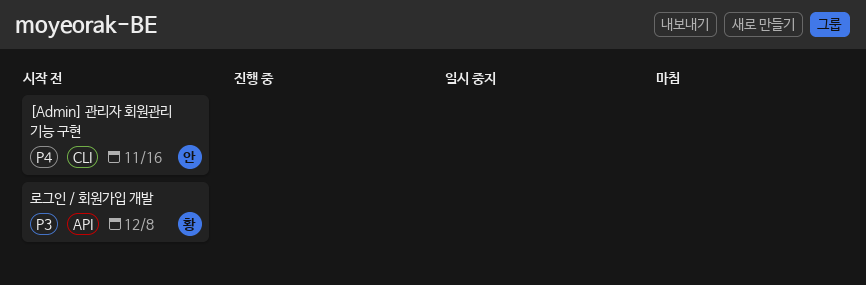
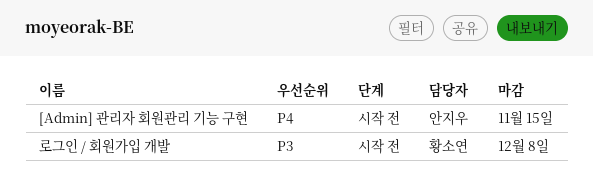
[Admin] 관리자 회원관리 기능 구현, due: Nov 16 -> Nov 15

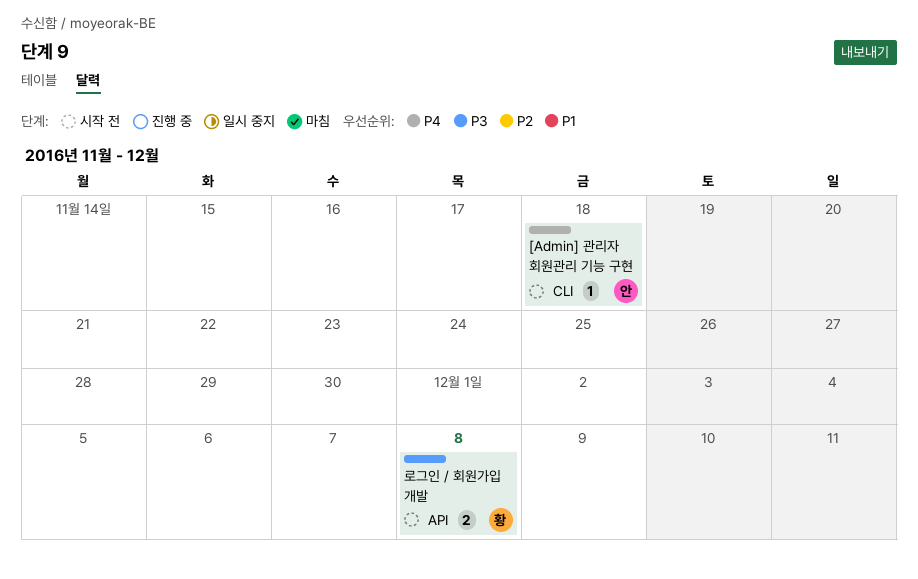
[Admin] 관리자 회원관리 기능 구현, due: Nov 15 -> Nov 18

